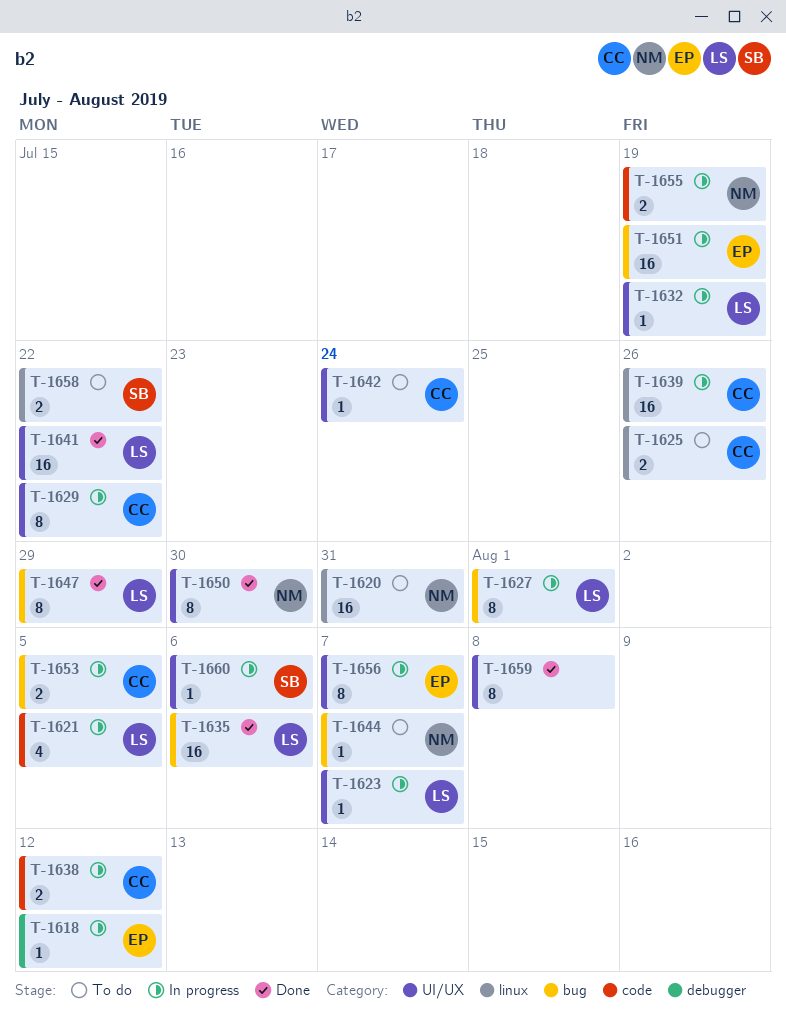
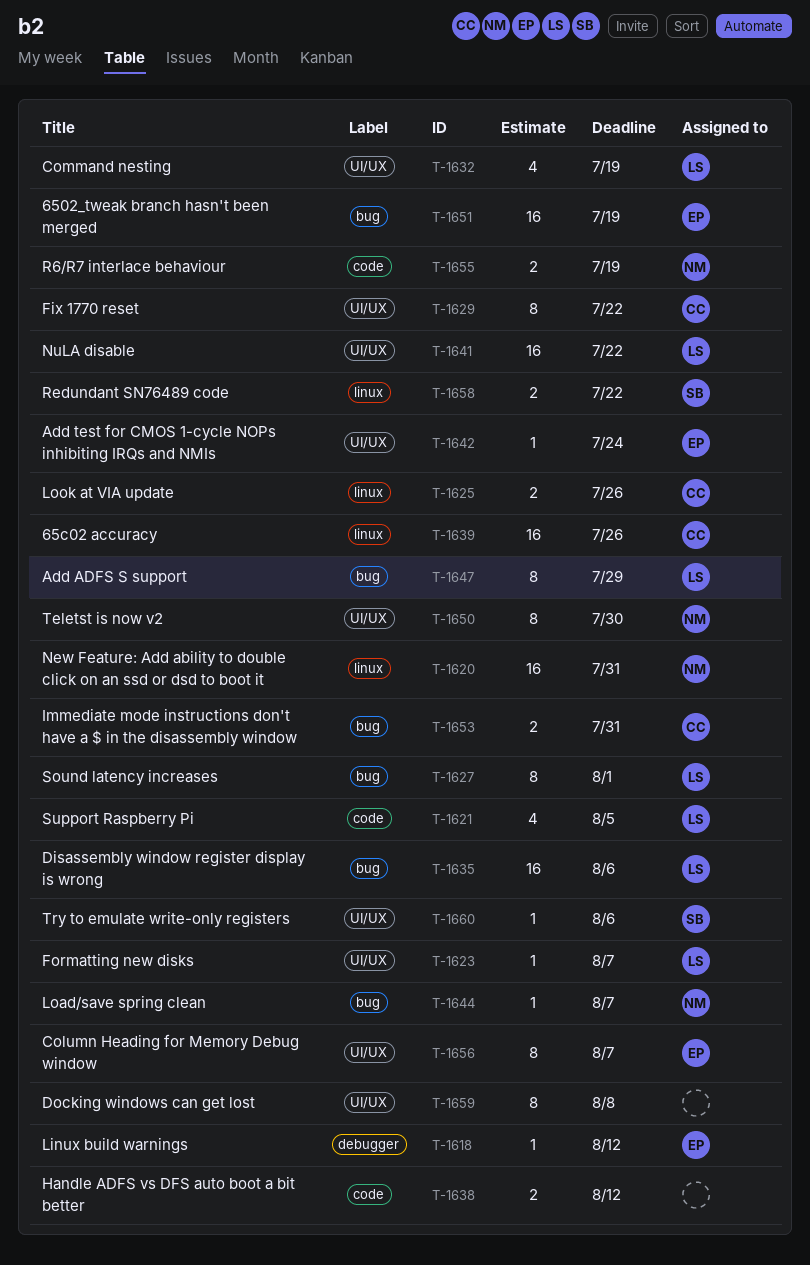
T-1632, estimate: 1 -> 4
T-1638, owner: CC -> none
T-1642, owner: CC -> EP
T-1653, due: Aug 5 -> Jul 31

